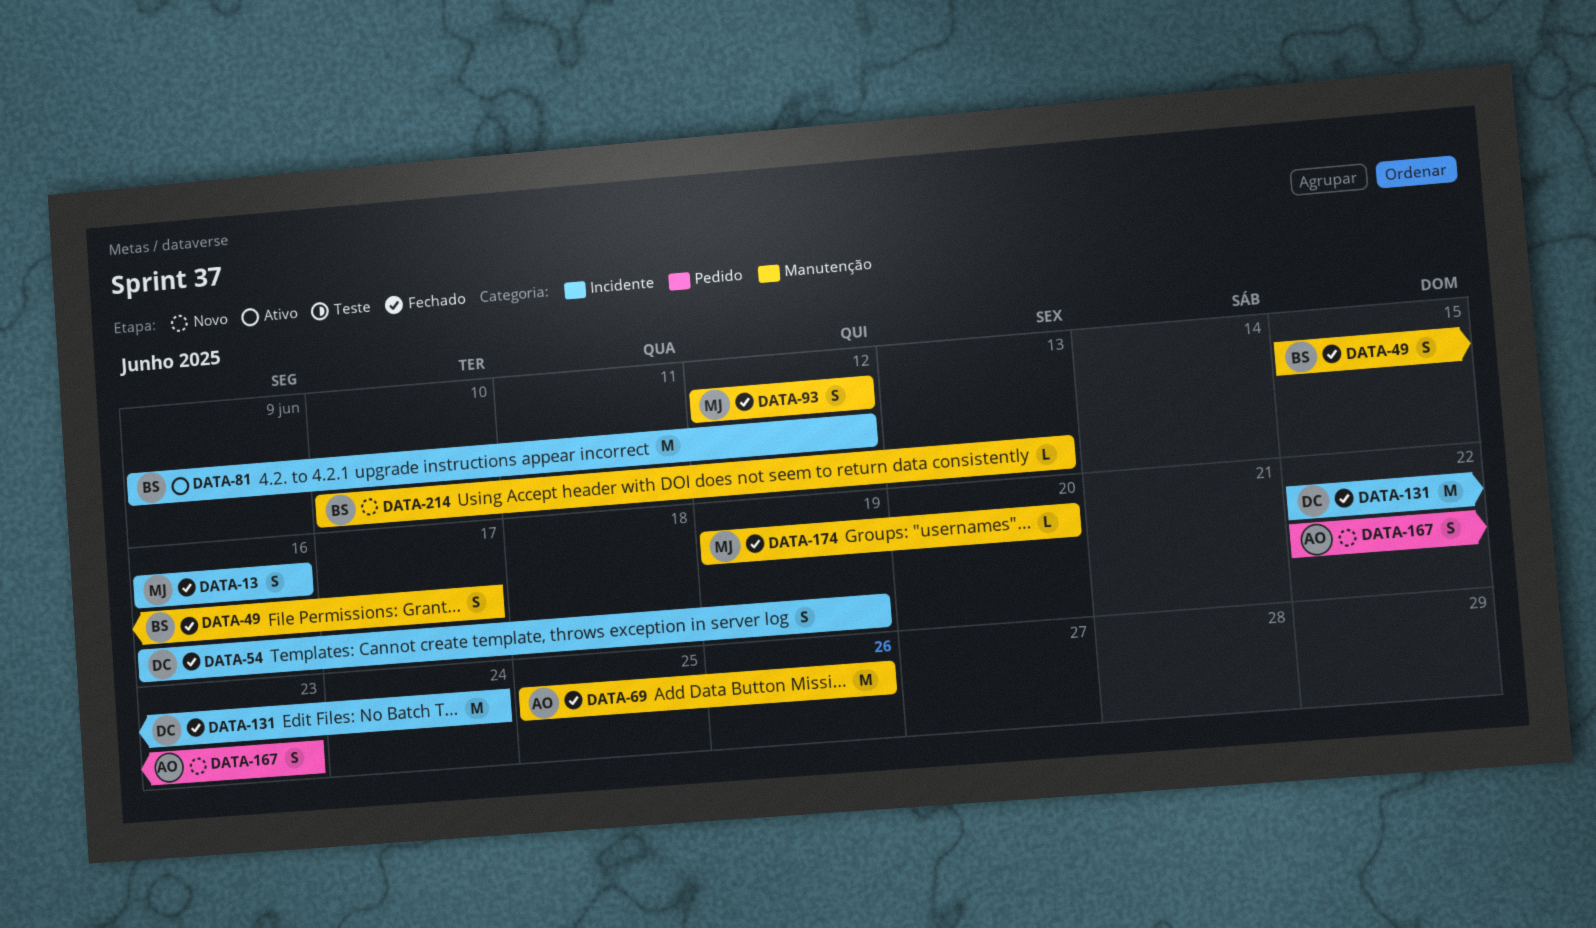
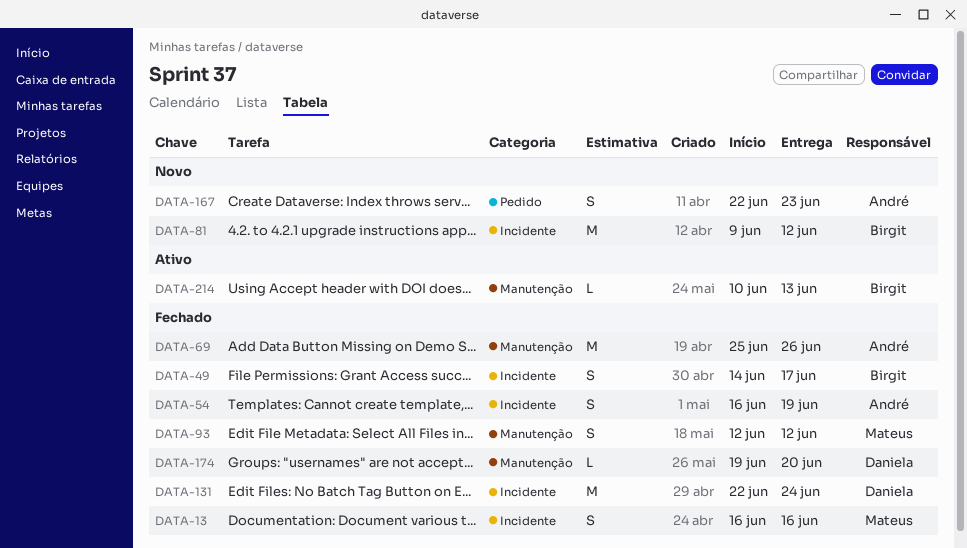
DATA-49, label: Manutenção -> Incidente
DATA-49, start: Jun 15 -> Jun 14
DATA-54, owner: Daniela -> André
DATA-81, status: Ativo -> Novo
DATA-174, owner: Mateus -> Daniela
DATA-214, status: Novo -> Ativo

